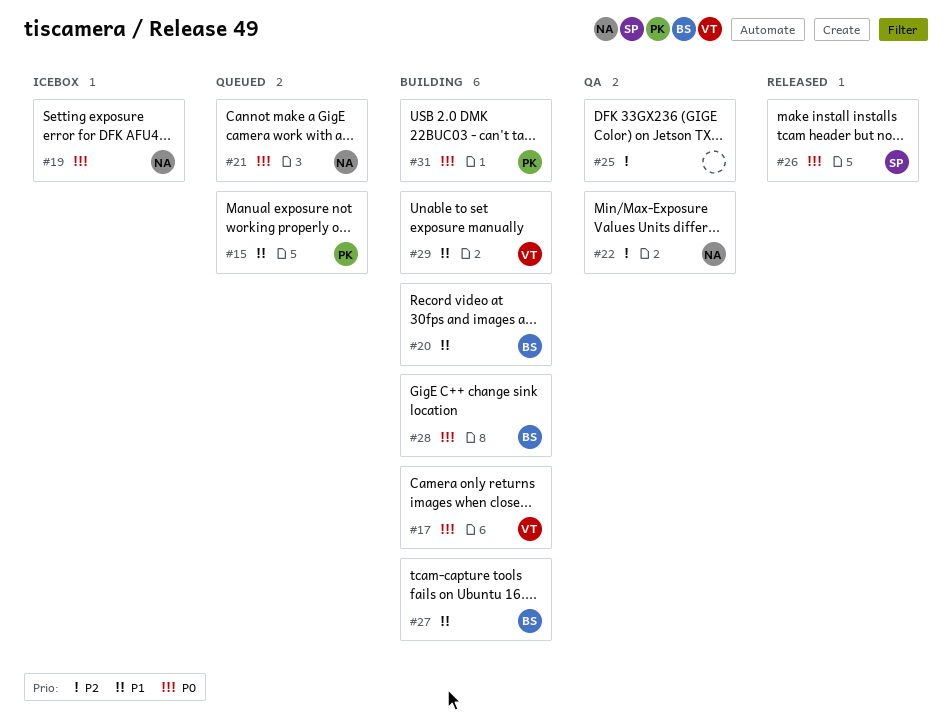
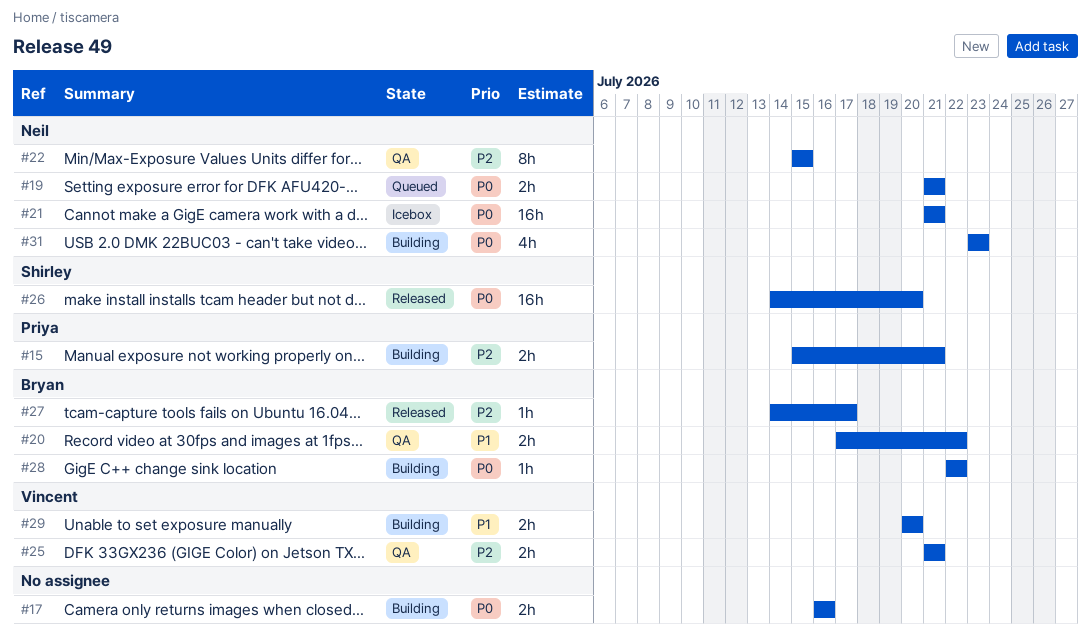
#15, status: Queued -> Building
#15, priority: P1 -> P2
#17, owner: Vincent -> none
#19, status: Icebox -> Queued
#20, status: Building -> QA
#21, status: Queued -> Icebox
#25, owner: none -> Vincent
#27, status: Building -> Released
#27, priority: P1 -> P2
#31, owner: Priya -> Neil

